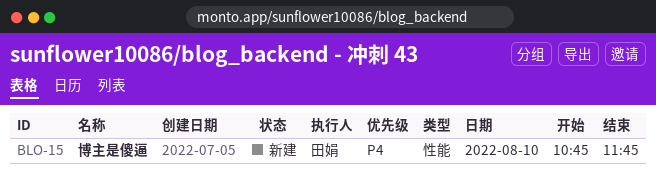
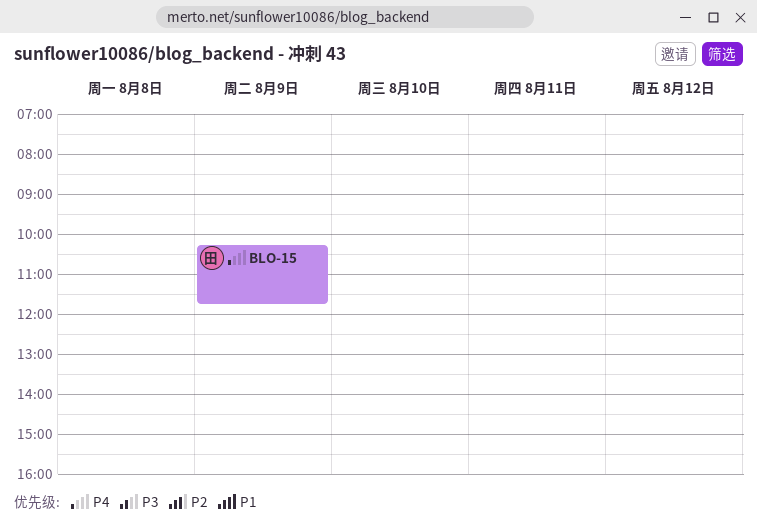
BLO-15, day: Aug 10 -> Aug 9
BLO-15, begins: 10:45 -> 10:15

